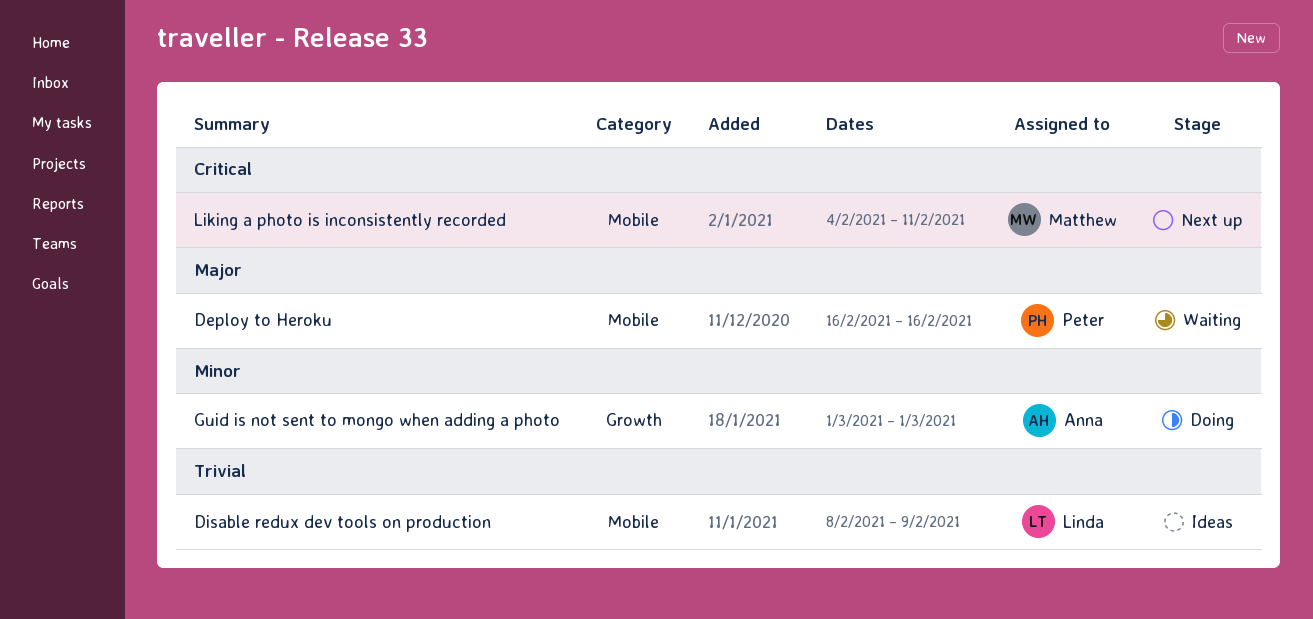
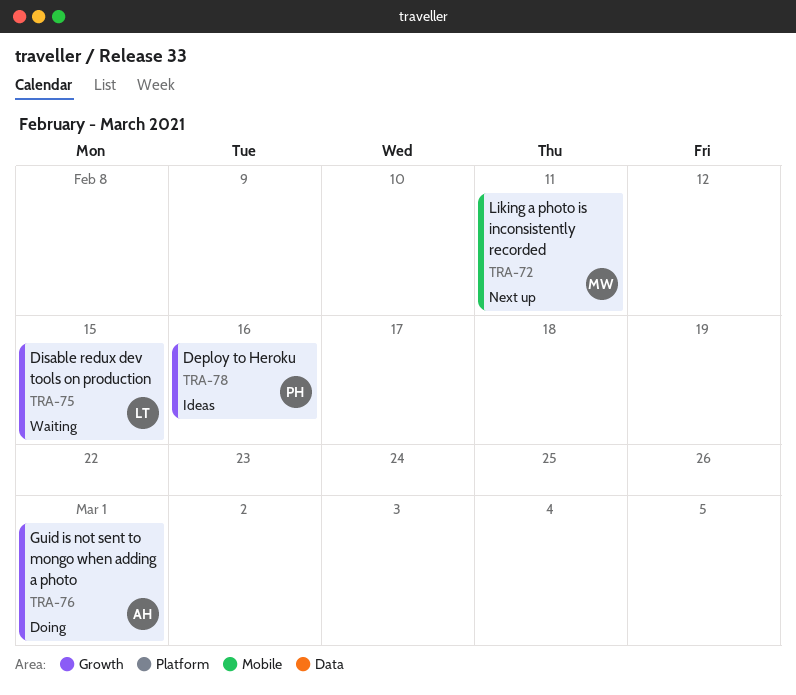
Deploy to Heroku, status: Waiting -> Ideas
Deploy to Heroku, label: Mobile -> Growth
Disable redux dev tools on production, status: Ideas -> Waiting
Disable redux dev tools on production, label: Mobile -> Growth
Disable redux dev tools on production, due: Feb 9 -> Feb 15

